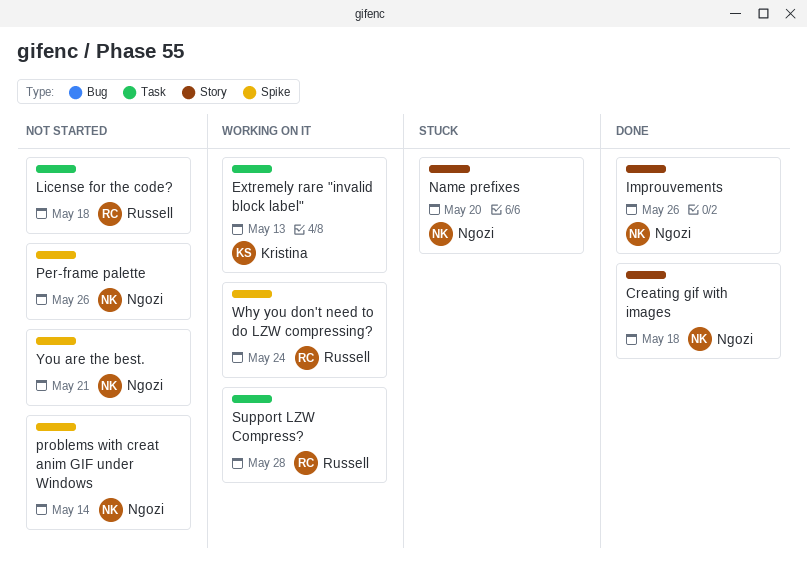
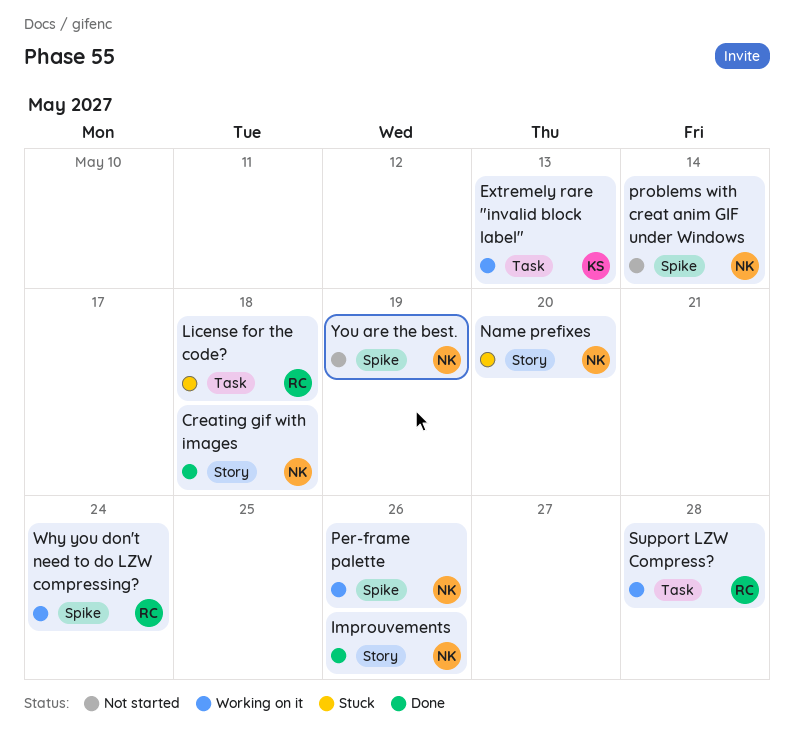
License for the code?, status: Not started -> Stuck
Per-frame palette, status: Not started -> Working on it
You are the best., due: May 21 -> May 19

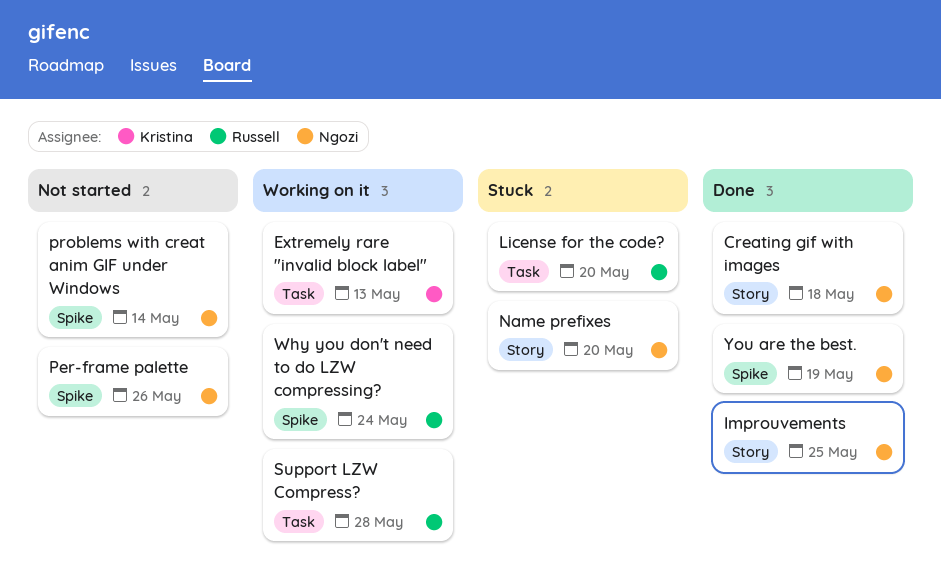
Improuvements, due: May 26 -> May 25
License for the code?, due: May 18 -> May 20
Per-frame palette, status: Working on it -> Not started
You are the best., status: Not started -> Done

